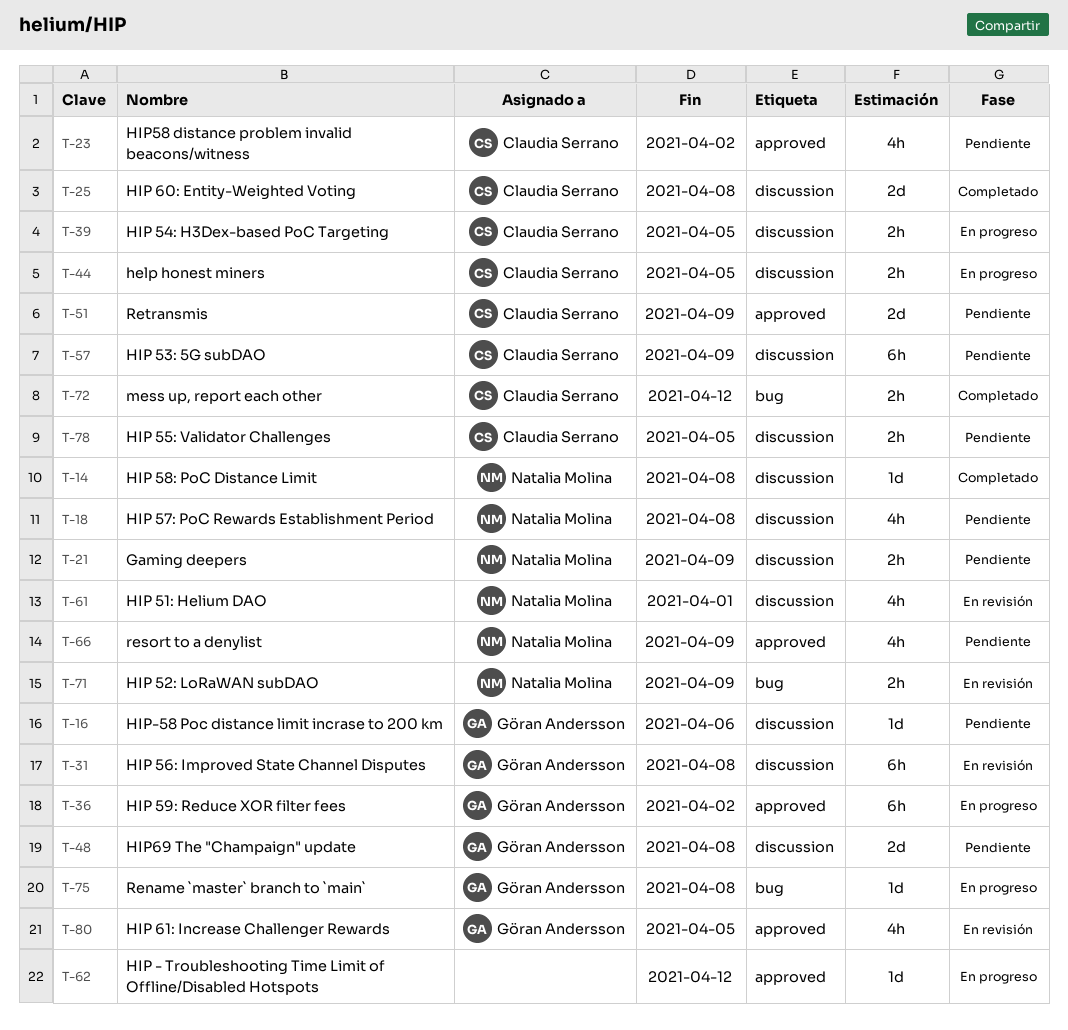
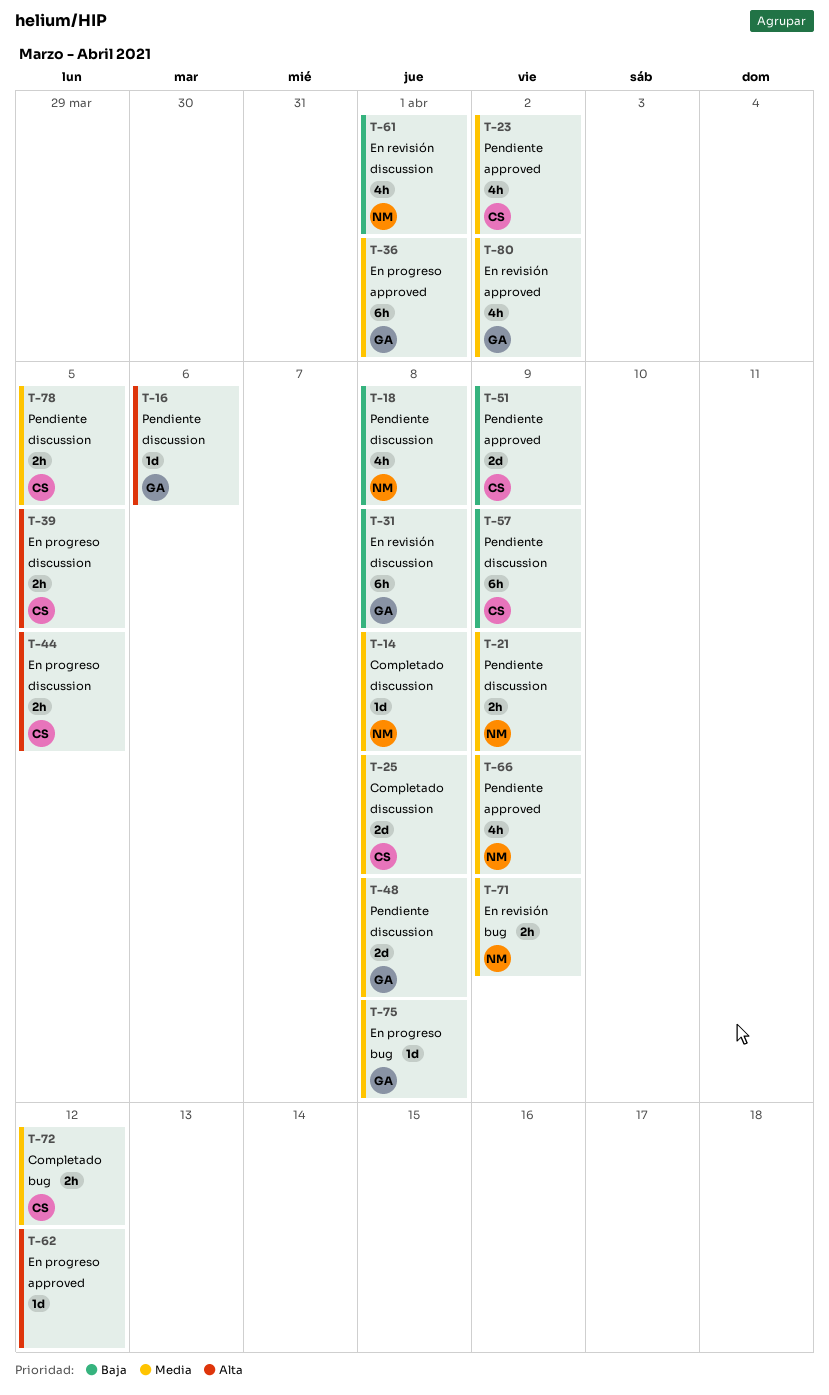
T-36, due: Apr 2 -> Apr 1
T-80, due: Apr 5 -> Apr 2

